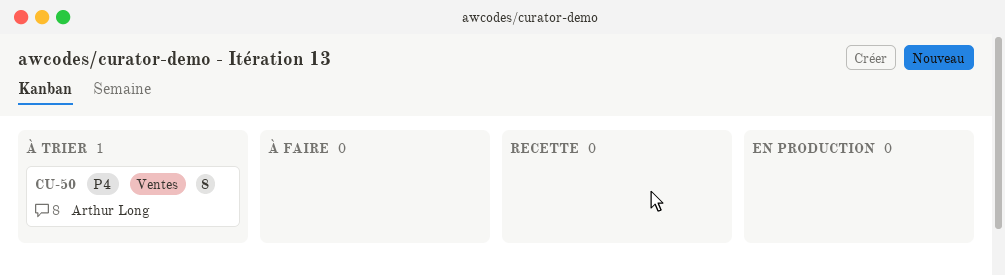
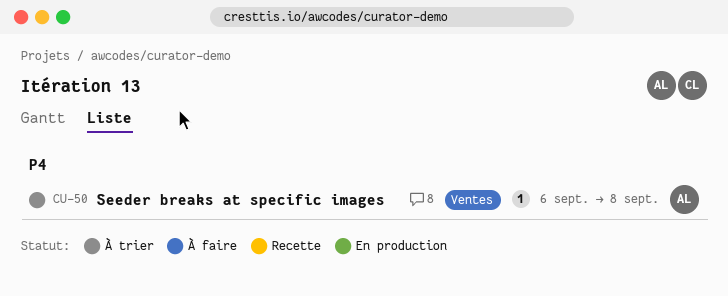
CU-50, estimate: 8 -> 1

